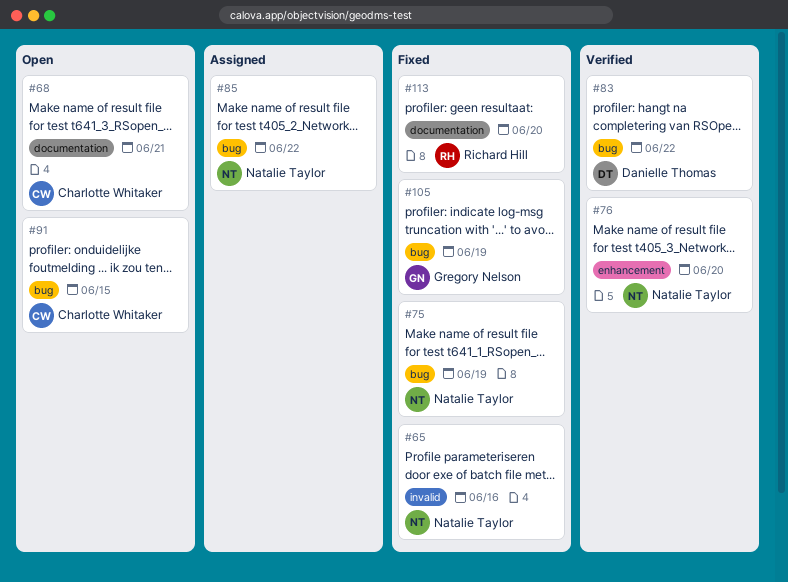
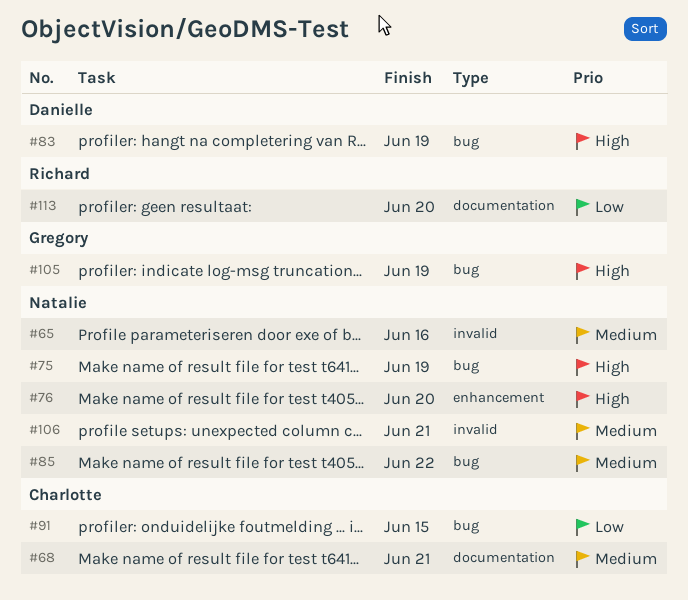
#83, due: Jun 22 -> Jun 19
#106: none -> present

